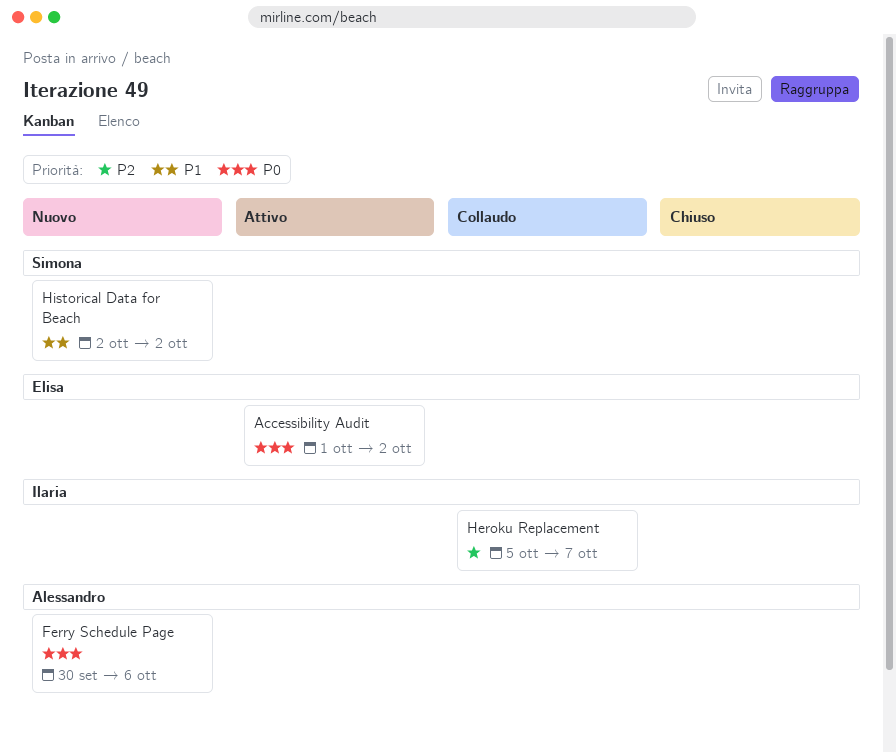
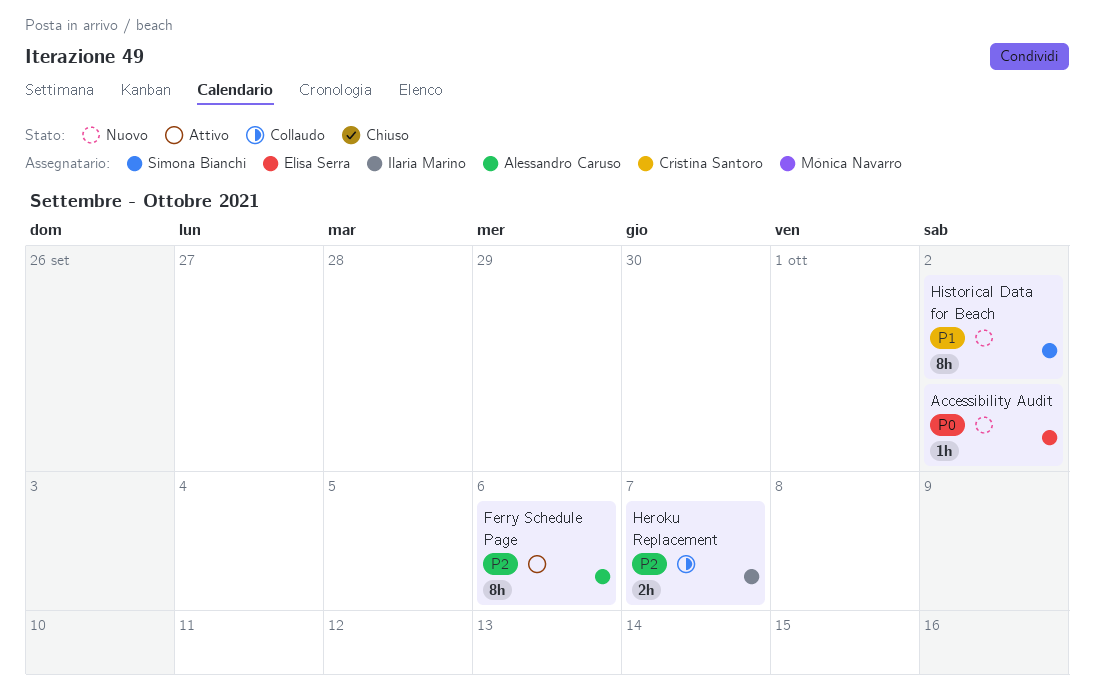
Accessibility Audit, status: Attivo -> Nuovo
Ferry Schedule Page, status: Nuovo -> Attivo
Ferry Schedule Page, priority: P0 -> P2

